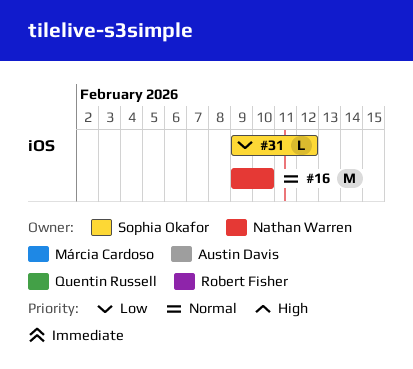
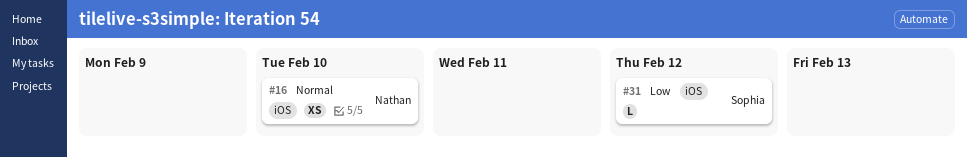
#16, estimate: M -> XS

